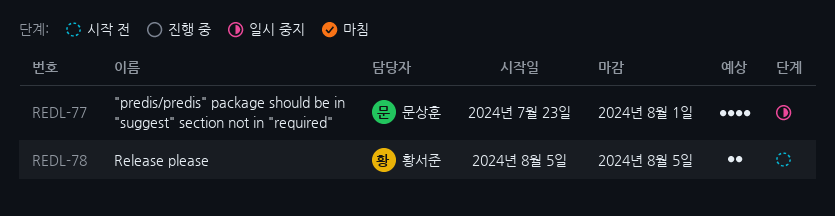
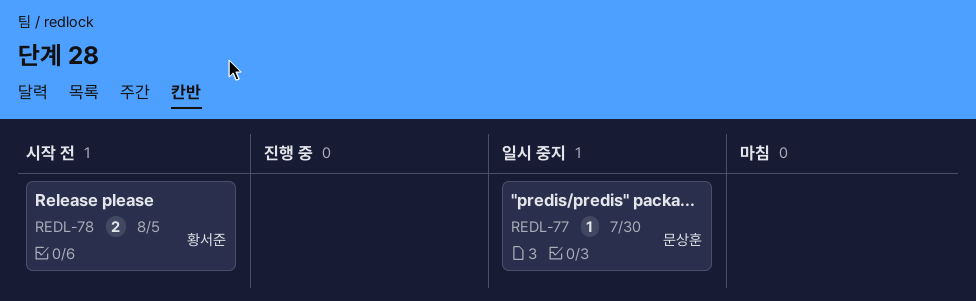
REDL-77, estimate: 4 -> 1
REDL-77, due: Aug 1 -> Jul 30

